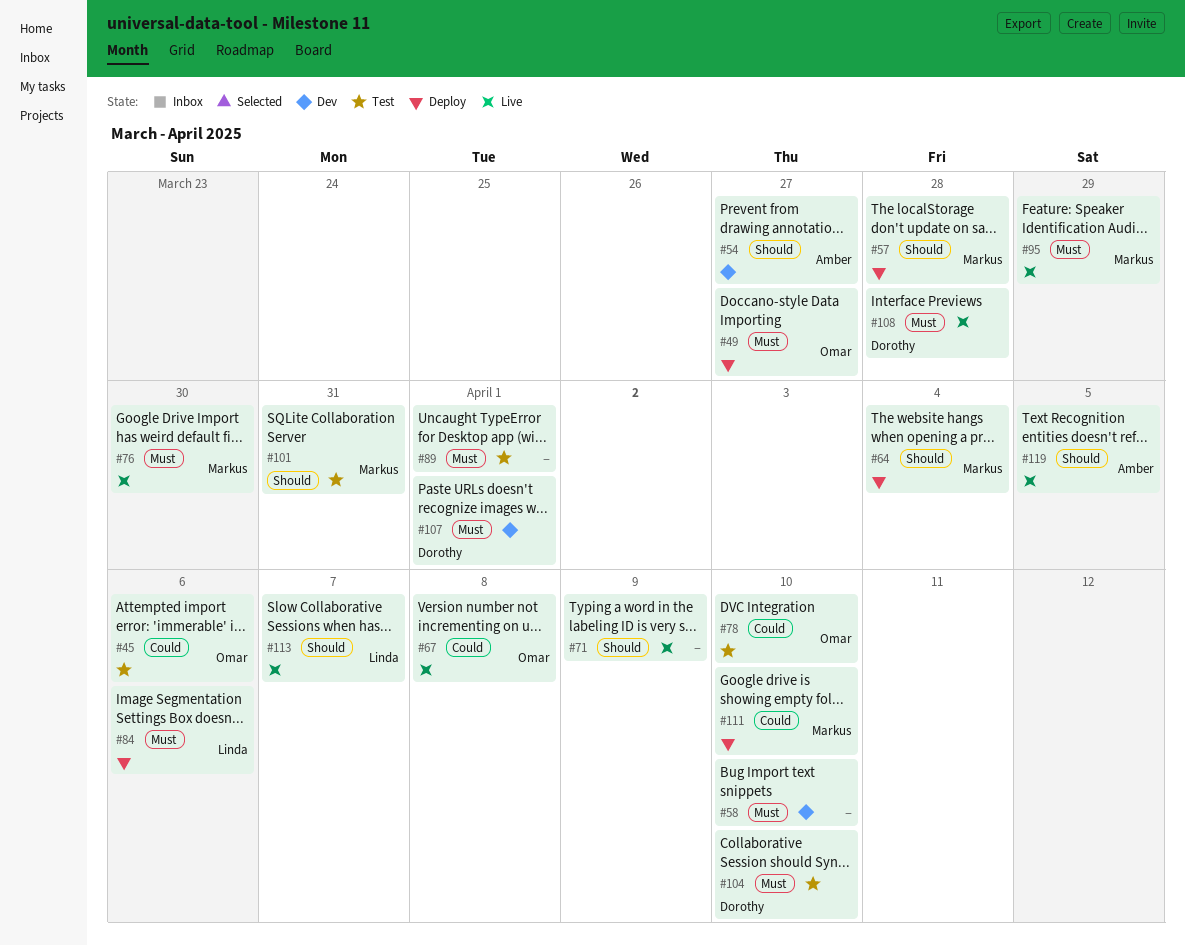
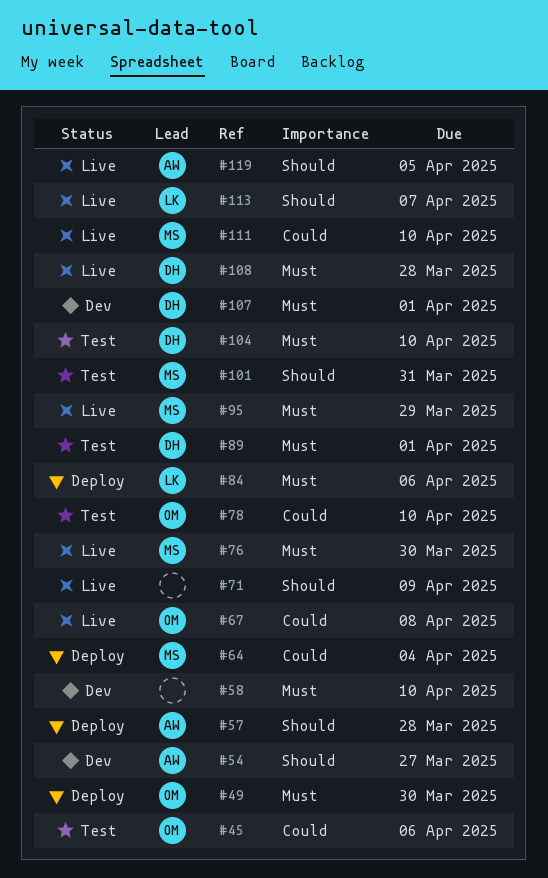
#49, due: Mar 27 -> Mar 30
#57, owner: Markus -> Amber
#64, priority: Should -> Could
#89, owner: none -> Dorothy
#111, status: Deploy -> Live

